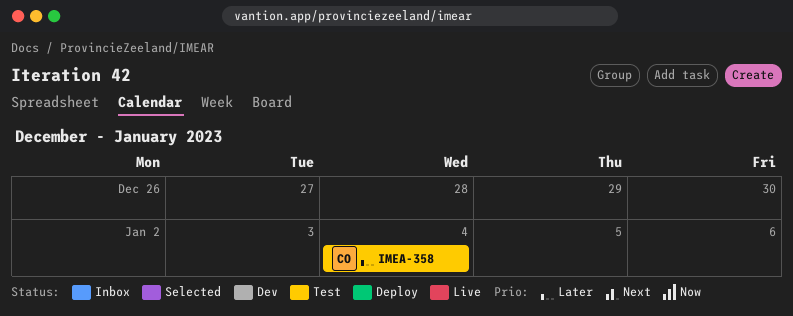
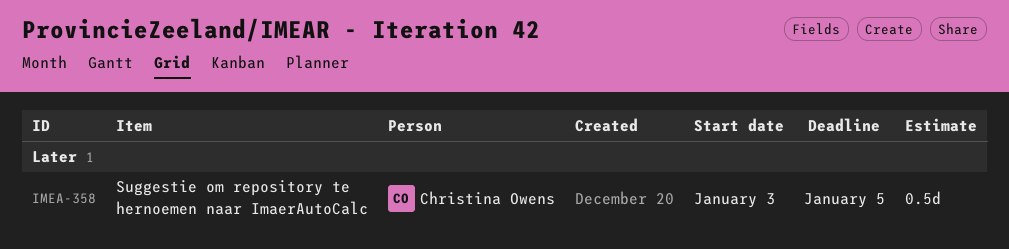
IMEA-358, start: Jan 4 -> Jan 3
IMEA-358, due: Jan 4 -> Jan 5

